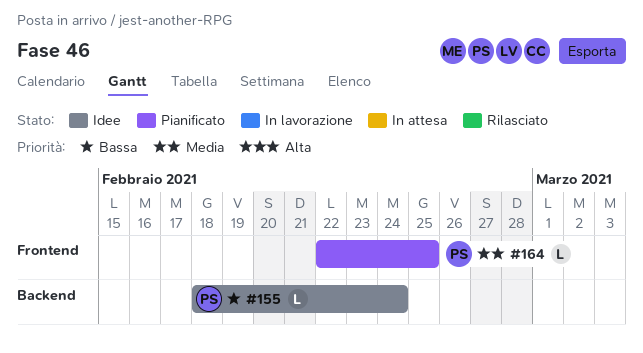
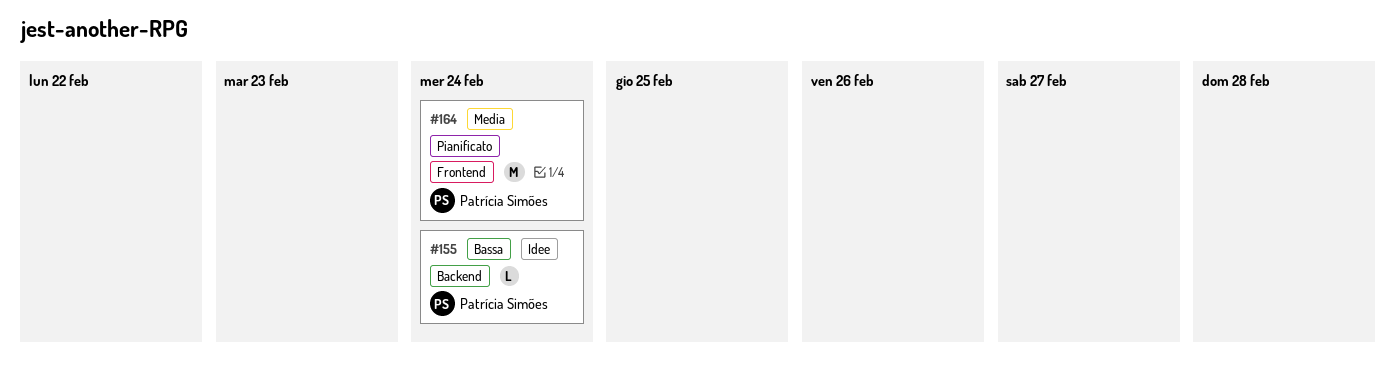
#164, estimate: L -> M
#164, due: Feb 25 -> Feb 24

